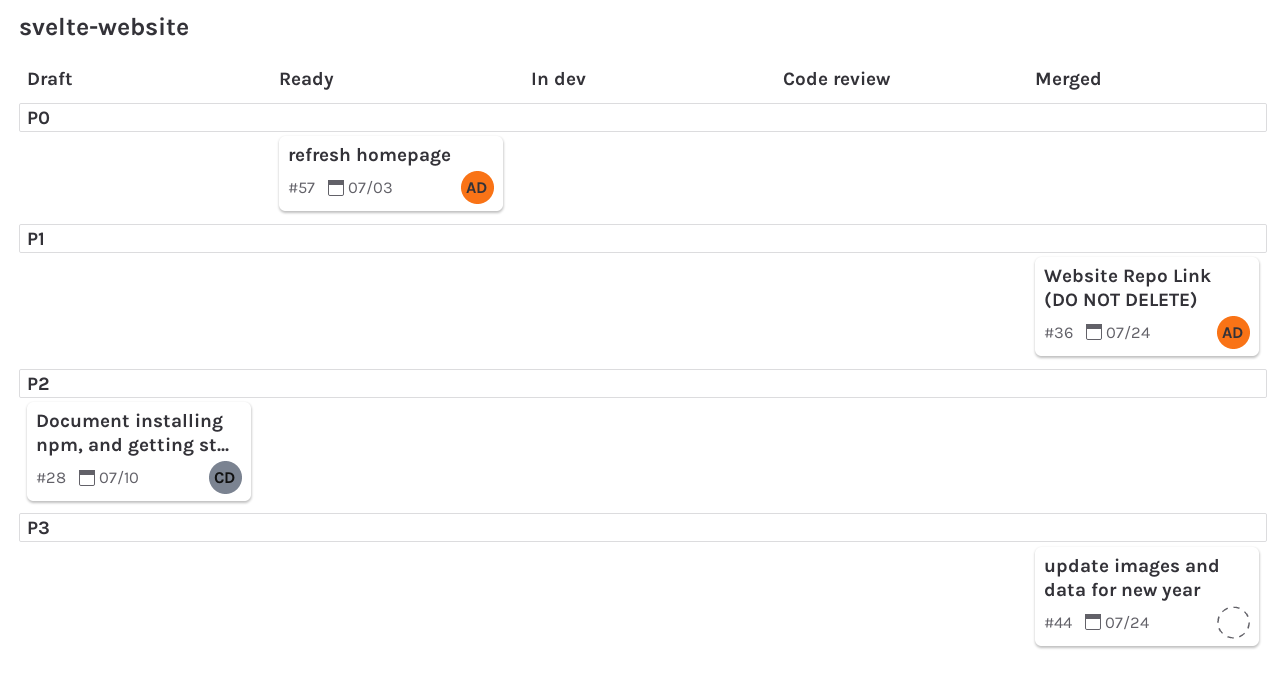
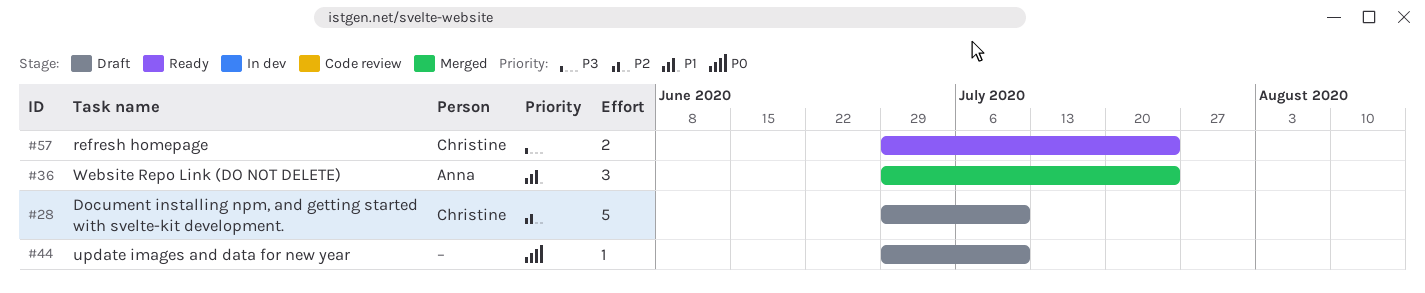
#44, status: Merged -> Draft
#44, priority: P3 -> P0
#44, due: Jul 24 -> Jul 10
#57, owner: Anna -> Christine
#57, priority: P0 -> P3
#57, due: Jul 3 -> Jul 24

